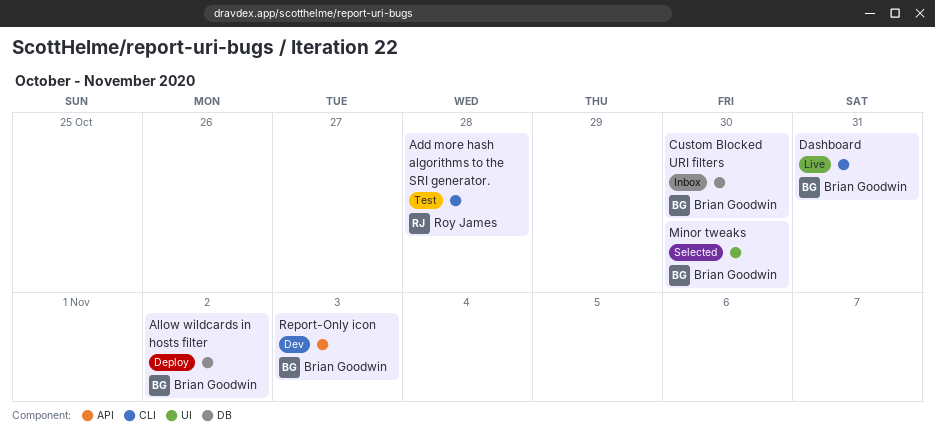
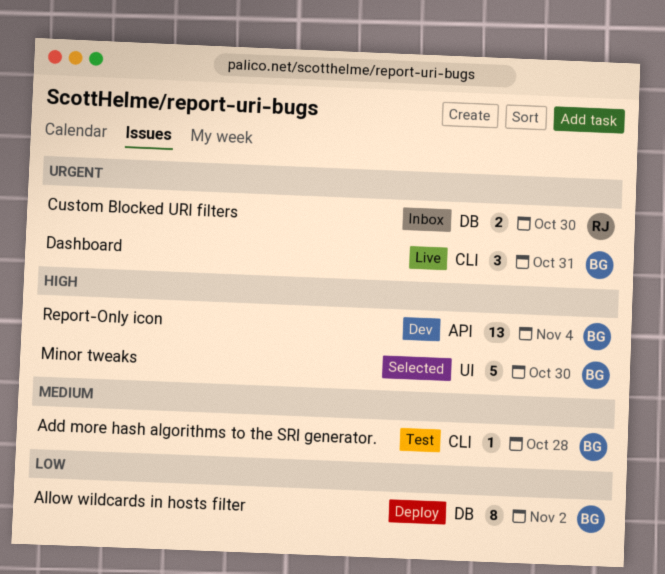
Add more hash algorithms to the SRI generator., owner: Roy James -> Brian Goodwin
Custom Blocked URI filters, owner: Brian Goodwin -> Roy James
Report-Only icon, due: Nov 3 -> Nov 4

